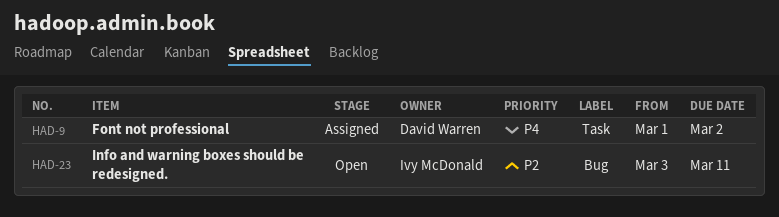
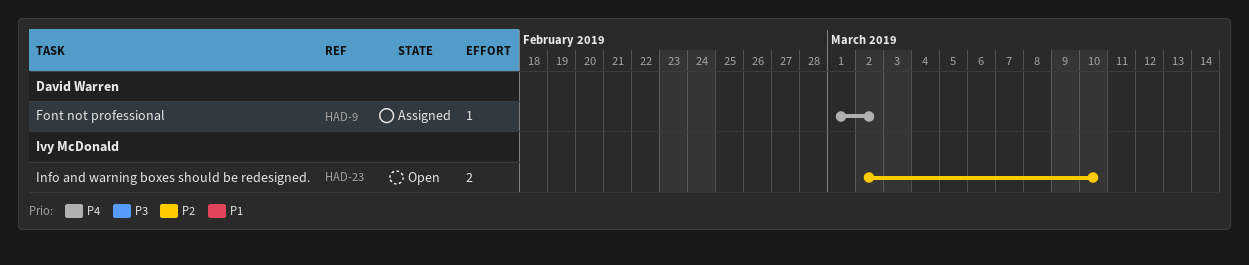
HAD-23, start: Mar 3 -> Mar 2
HAD-23, due: Mar 11 -> Mar 10

